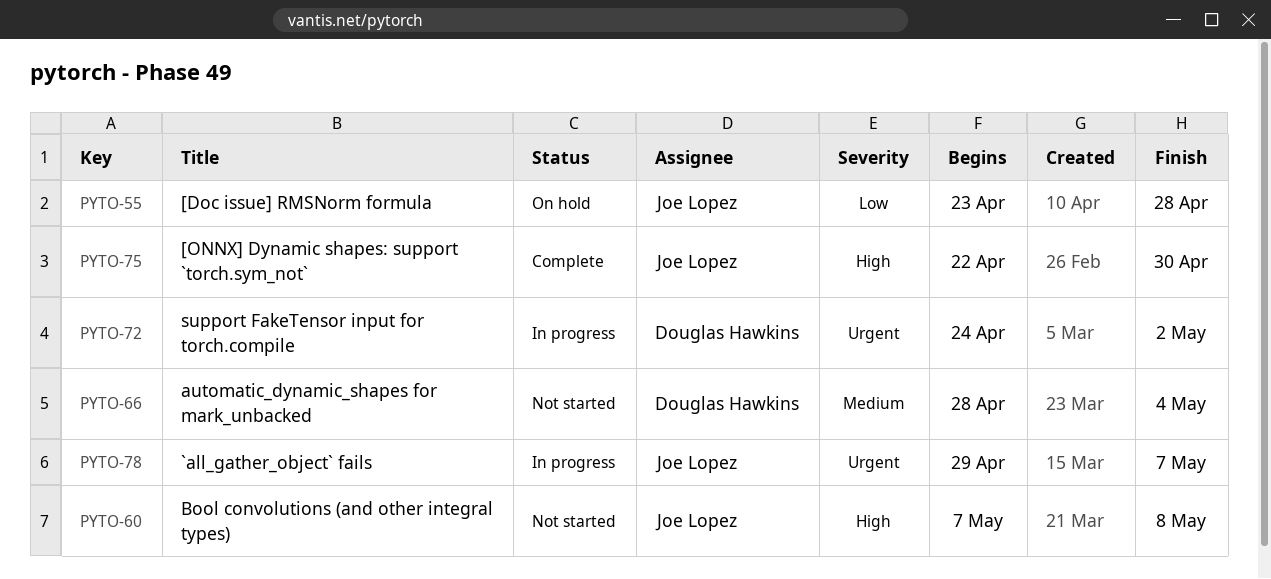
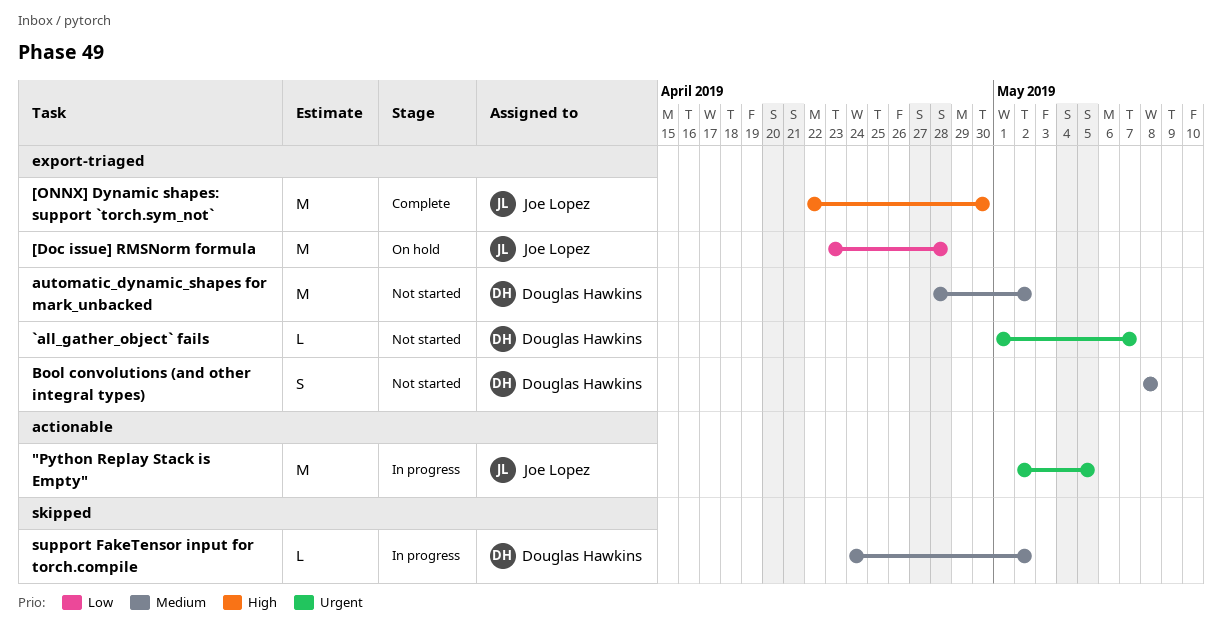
"Python Replay Stack is Empty": none -> present
`all_gather_object` fails, status: In progress -> Not started
`all_gather_object` fails, owner: Joe Lopez -> Douglas Hawkins
`all_gather_object` fails, start: Apr 29 -> May 1
automatic_dynamic_shapes for mark_unbacked, due: May 4 -> May 2
Bool convolutions (and other integral types), owner: Joe Lopez -> Douglas Hawkins
Bool convolutions (and other integral types), priority: High -> Medium
Bool convolutions (and other integral types), start: May 7 -> May 8
support FakeTensor input for torch.compile, priority: Urgent -> Medium

